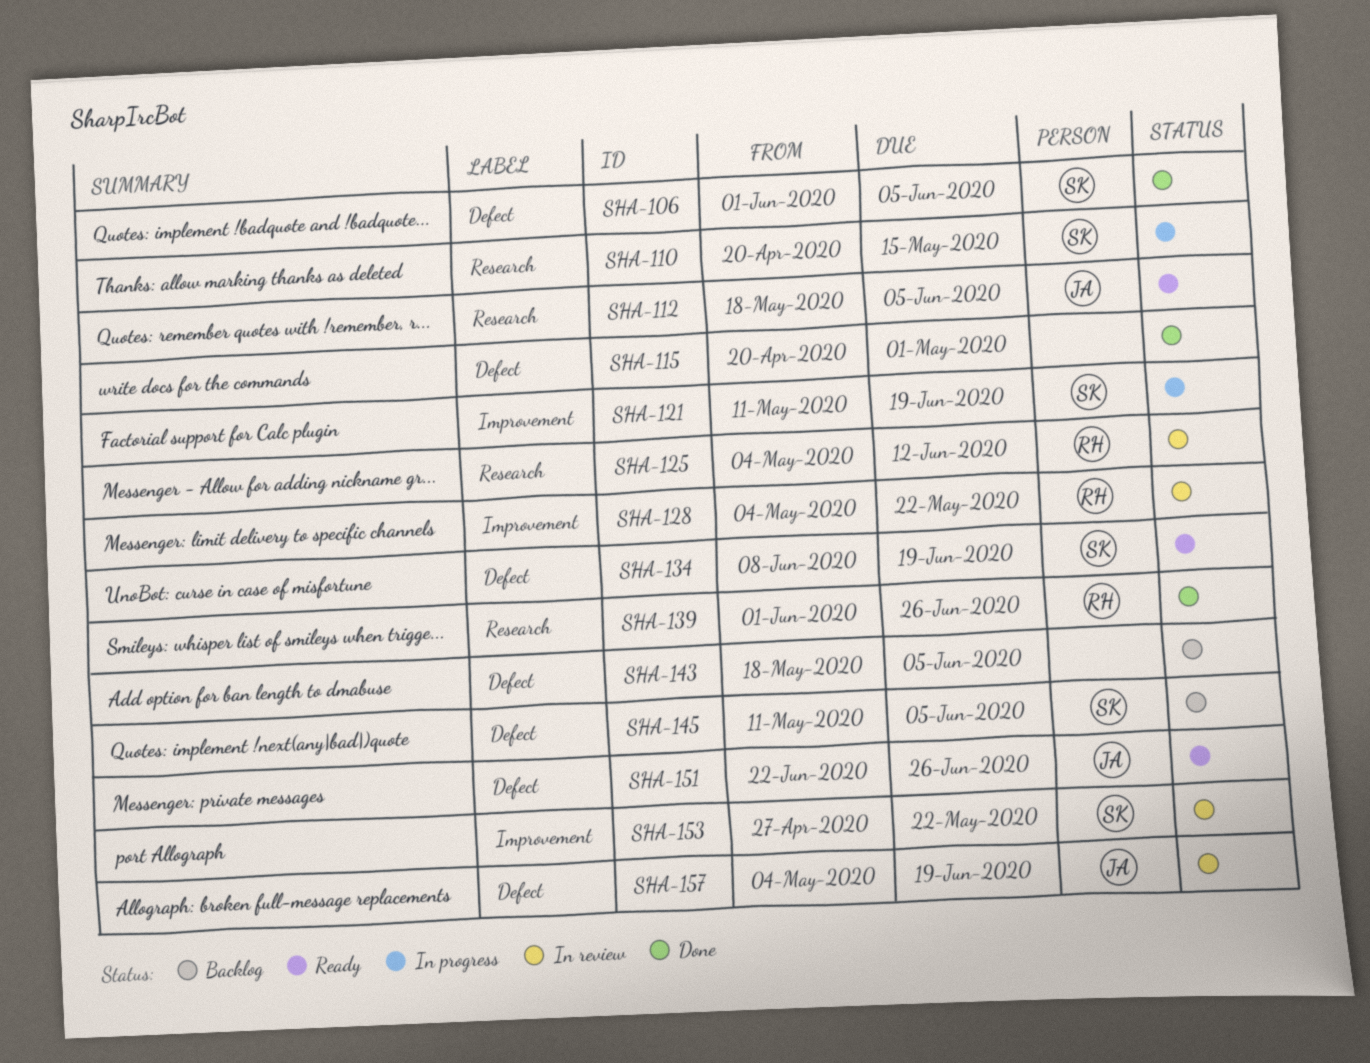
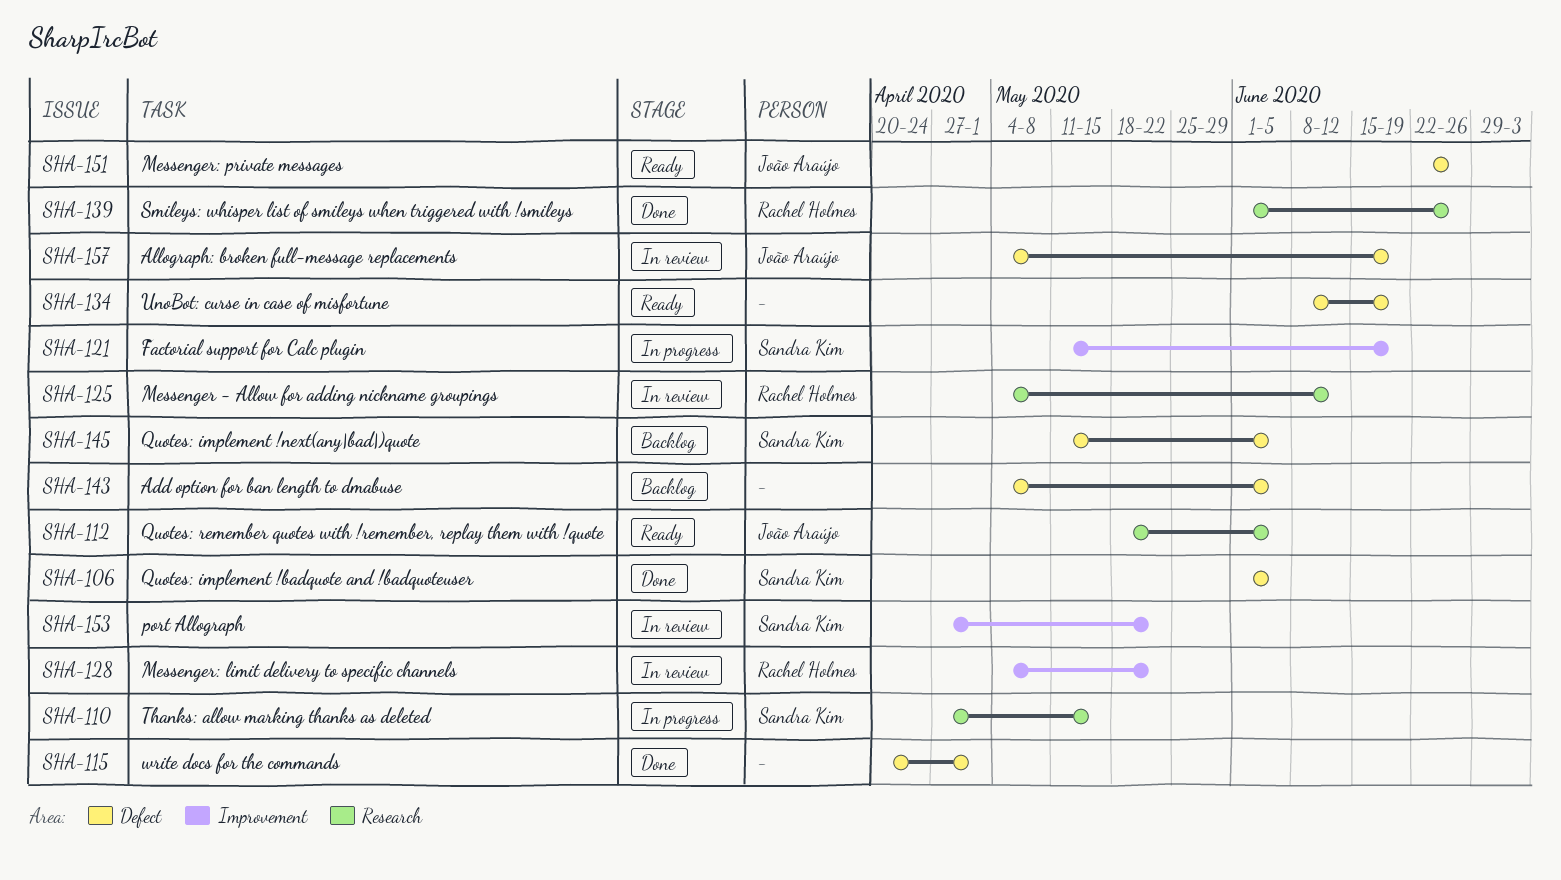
SHA-110, start: Apr 20 -> Apr 27
SHA-134, owner: Sandra Kim -> none
SHA-143, start: May 18 -> May 4

